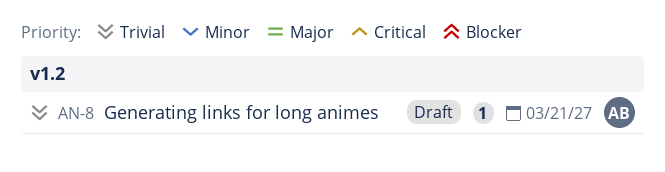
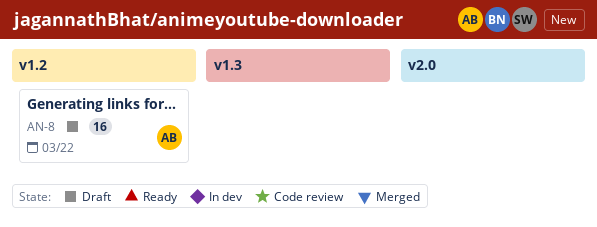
AN-8, estimate: 1 -> 16
AN-8, due: Mar 21 -> Mar 22

